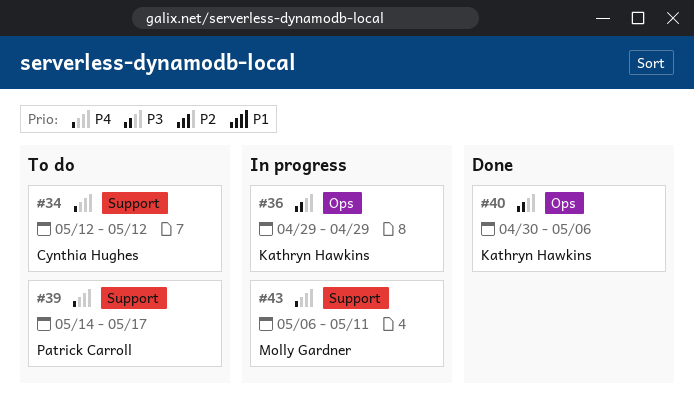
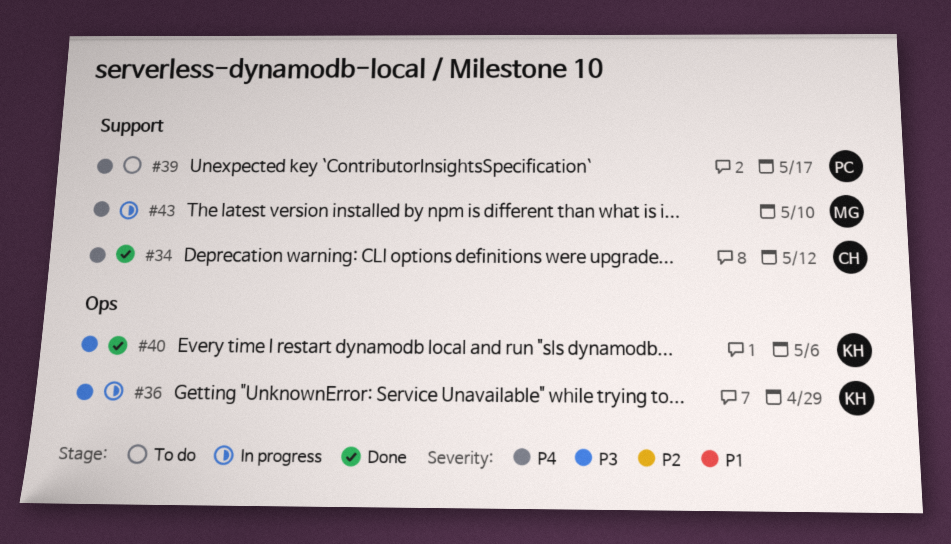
#34, status: To do -> Done
#43, due: May 11 -> May 10

